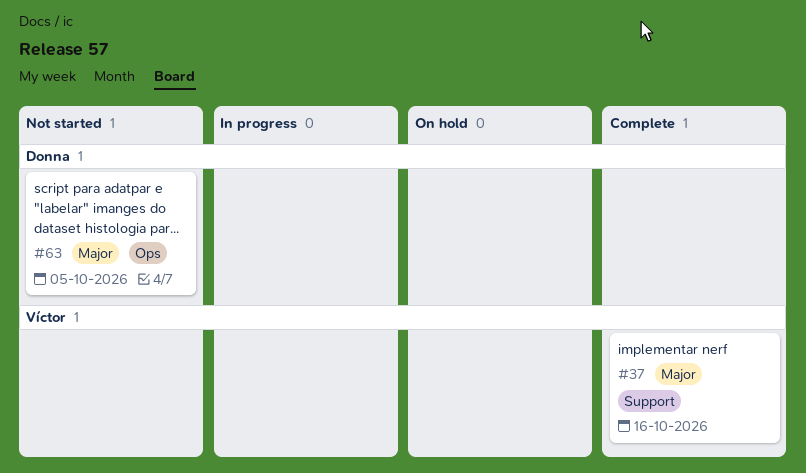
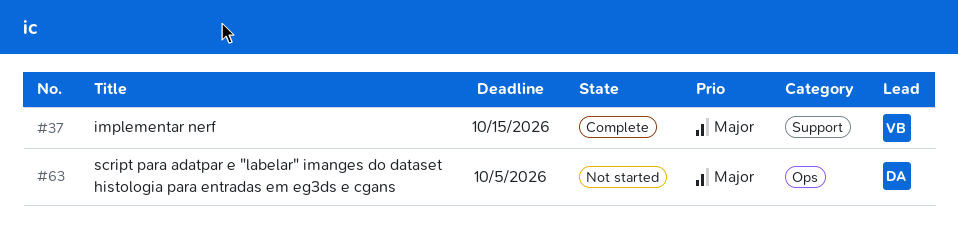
#37, due: Oct 16 -> Oct 15

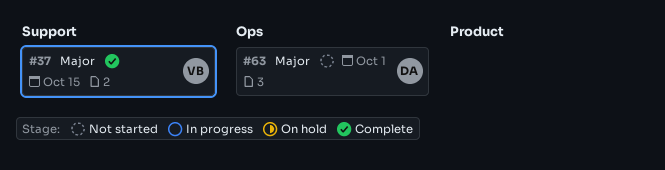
#63, due: Oct 5 -> Oct 1

